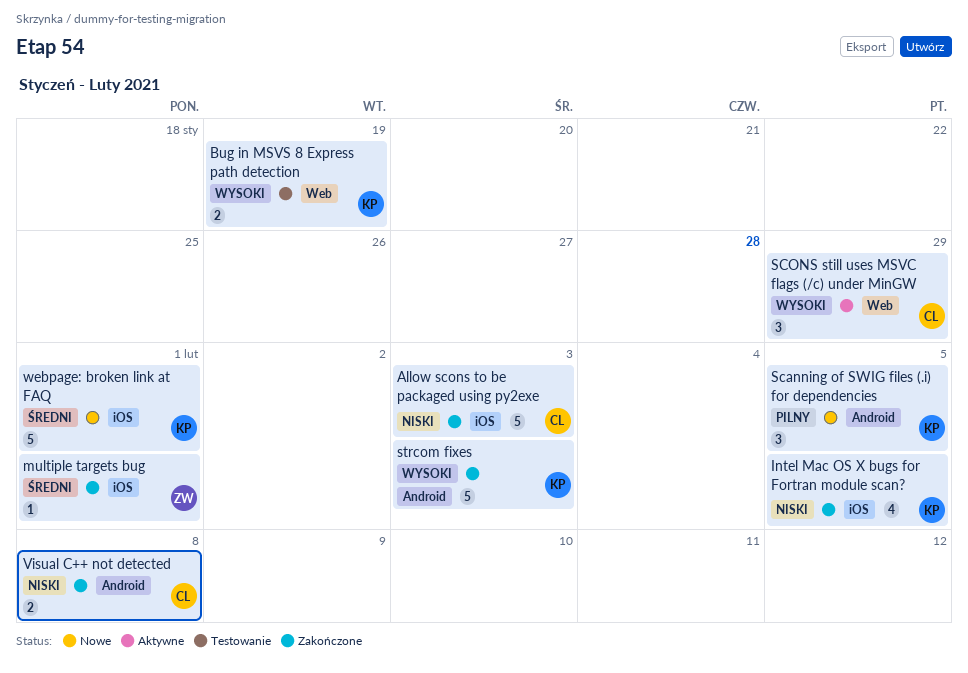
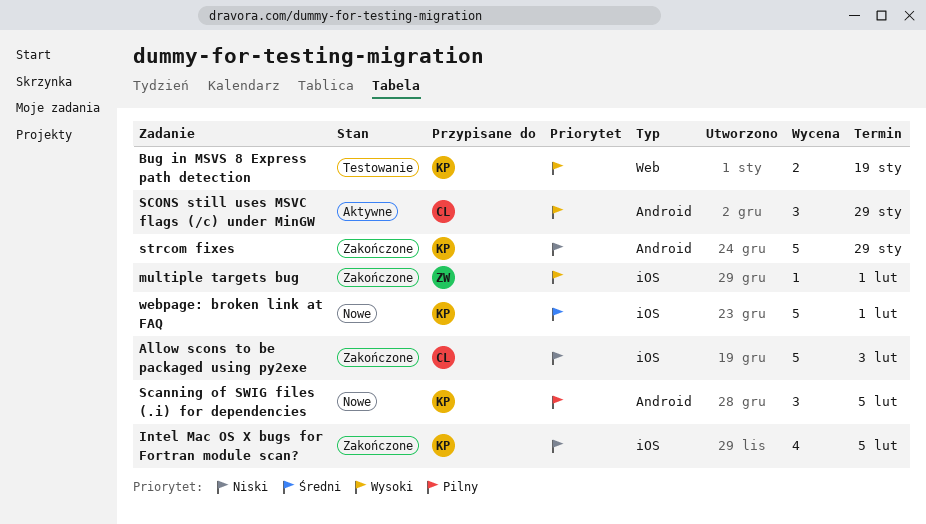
multiple targets bug, priority: Średni -> Wysoki
SCONS still uses MSVC flags (/c) under MinGW, label: Web -> Android
strcom fixes, priority: Wysoki -> Niski
strcom fixes, due: Feb 3 -> Jan 29
Visual C++ not detected: present -> none

